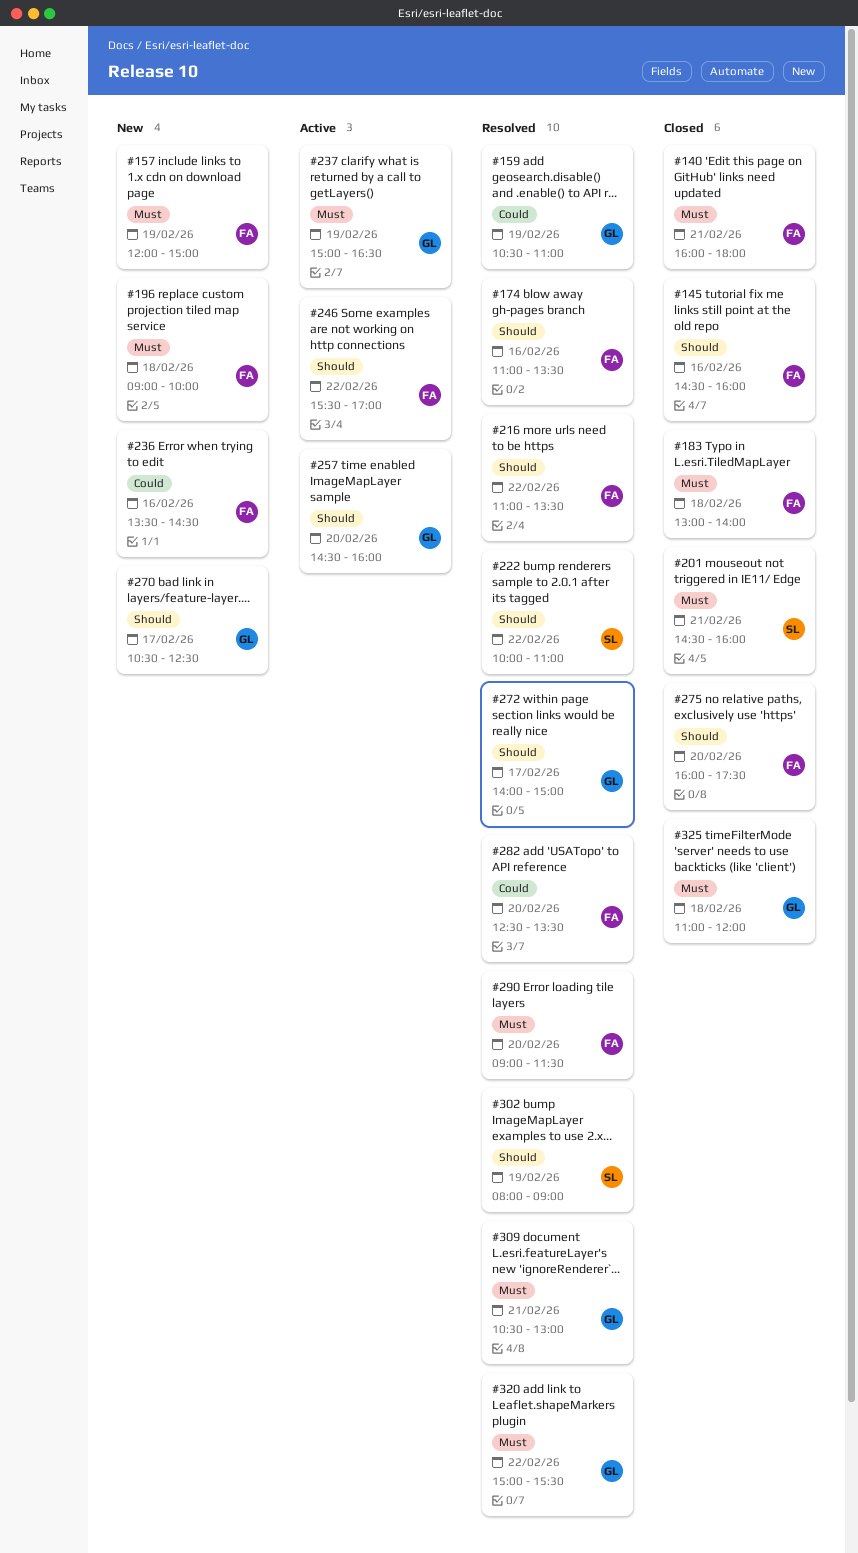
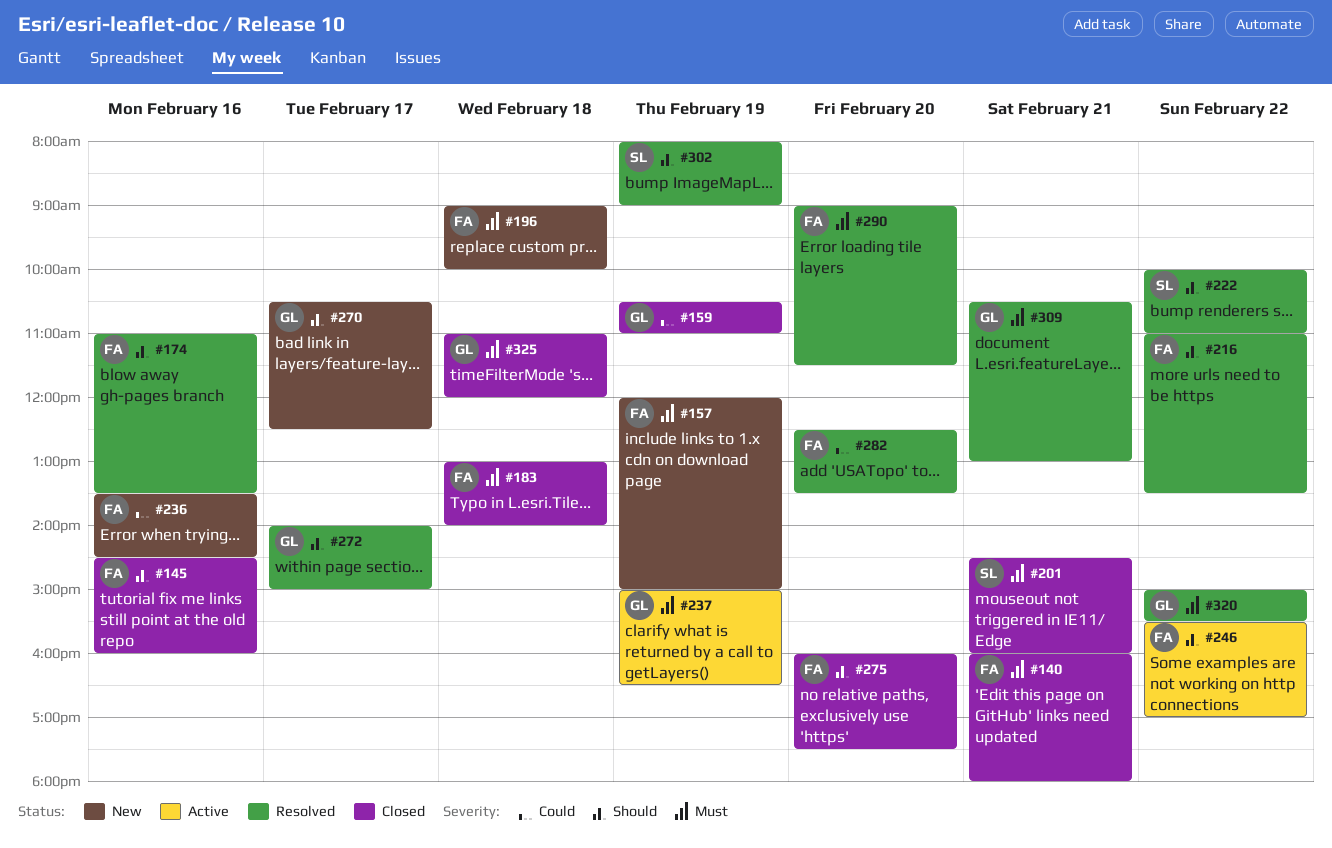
#159, status: Resolved -> Closed
#257: present -> none

